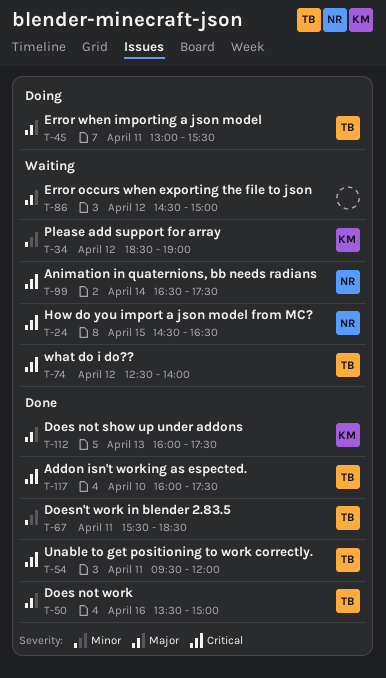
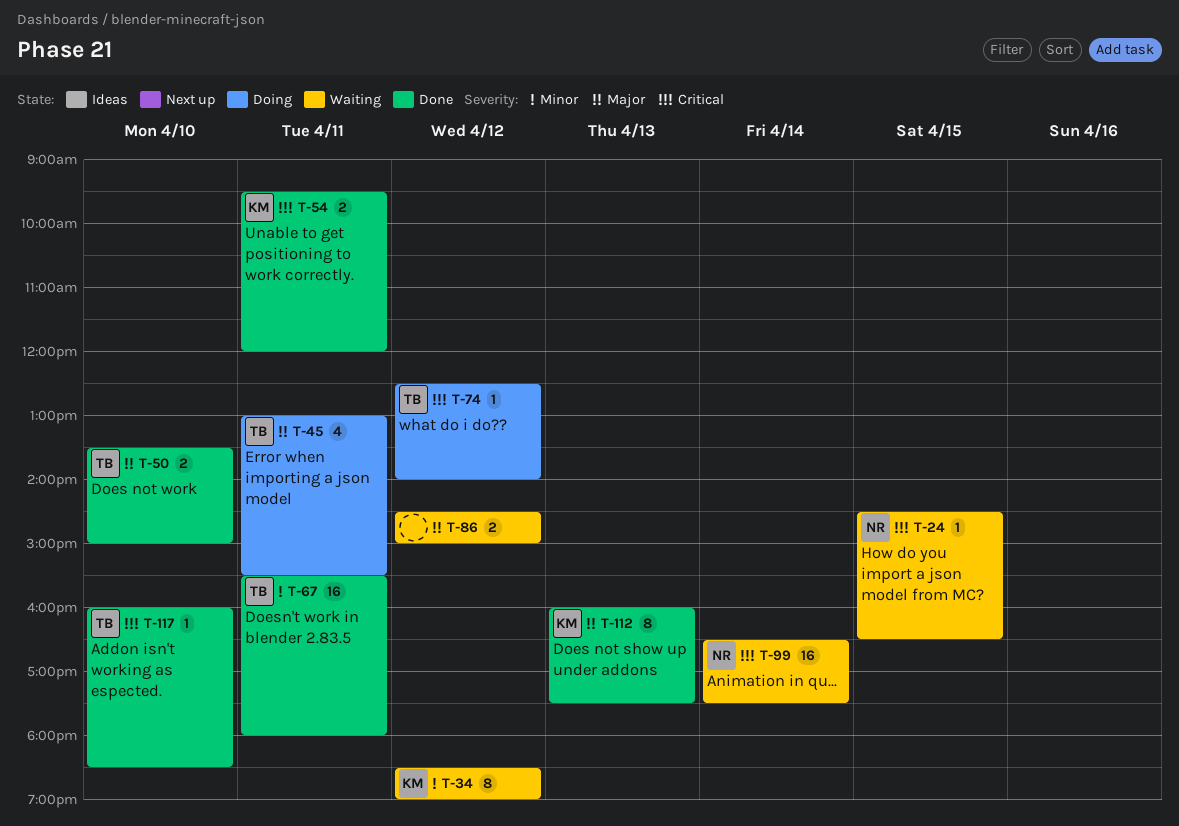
T-50, day: Apr 16 -> Apr 10
T-54, owner: TB -> KM
T-67, ends: 18:30 -> 18:00
T-74, status: Waiting -> Doing
T-117, ends: 17:30 -> 18:30

